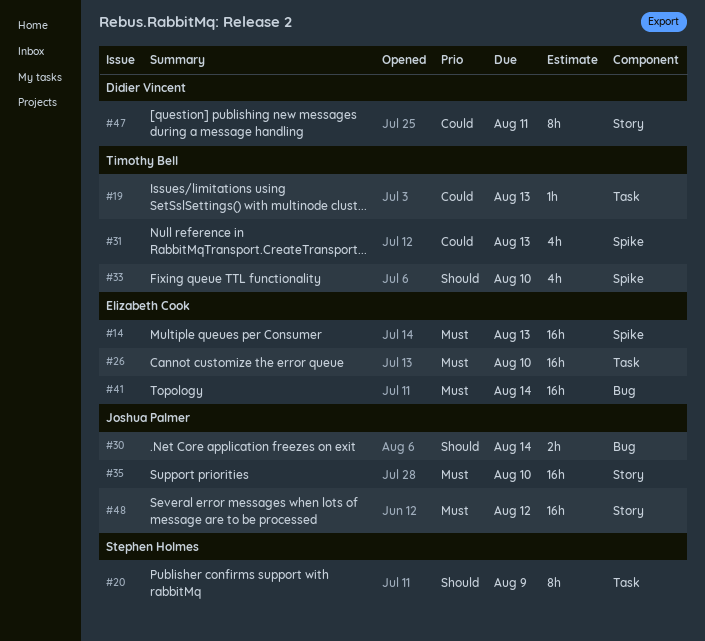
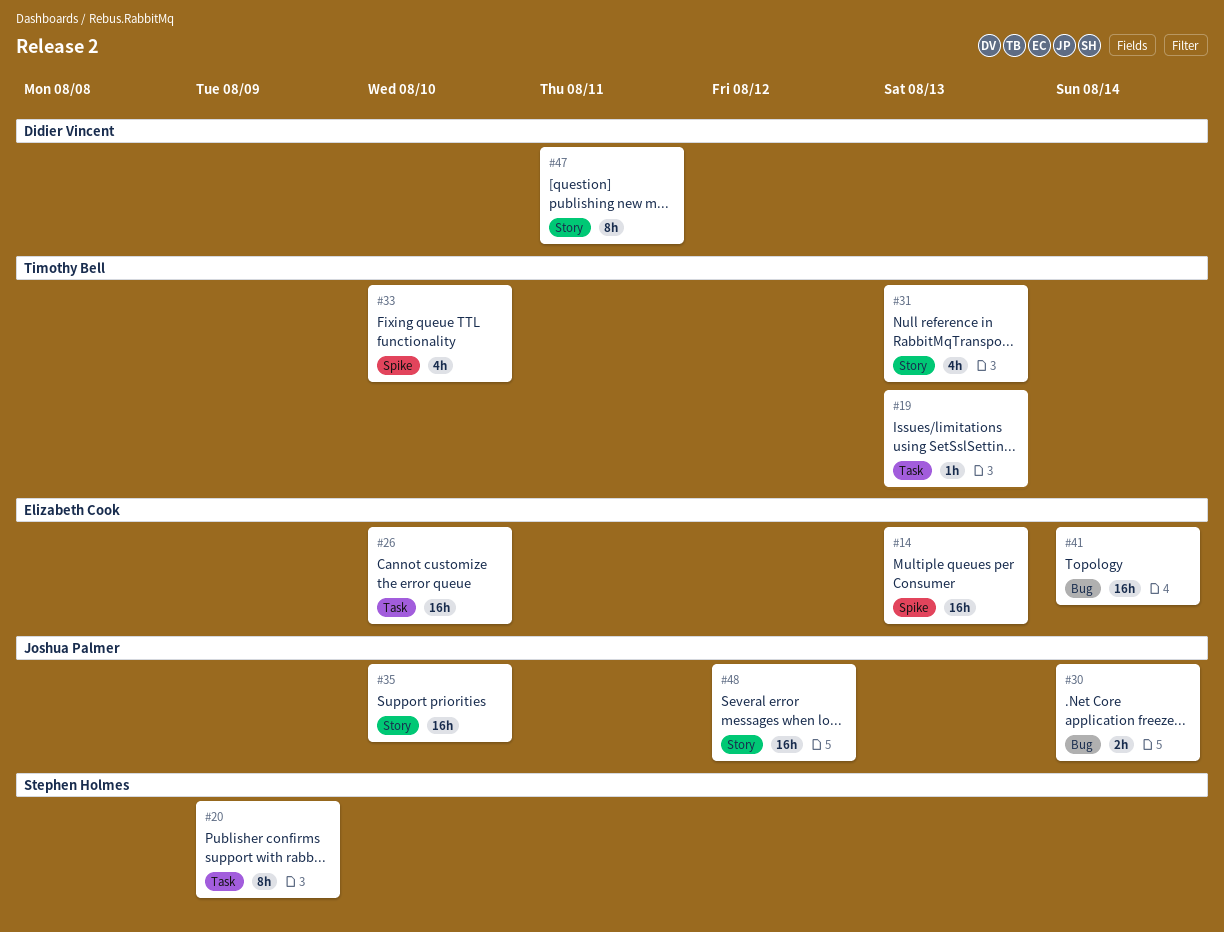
#31, label: Spike -> Story

